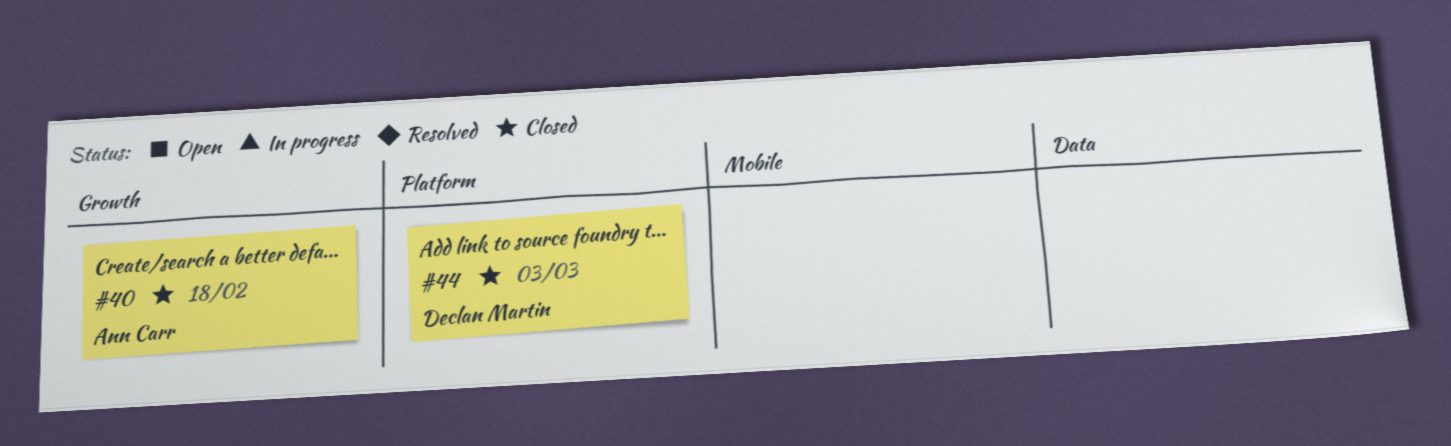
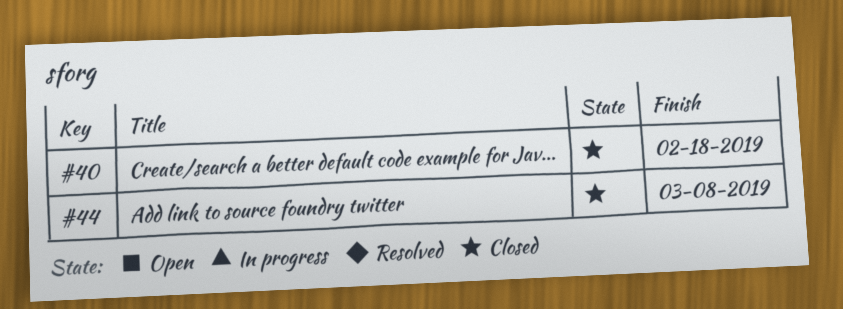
#44, due: Mar 3 -> Mar 8

